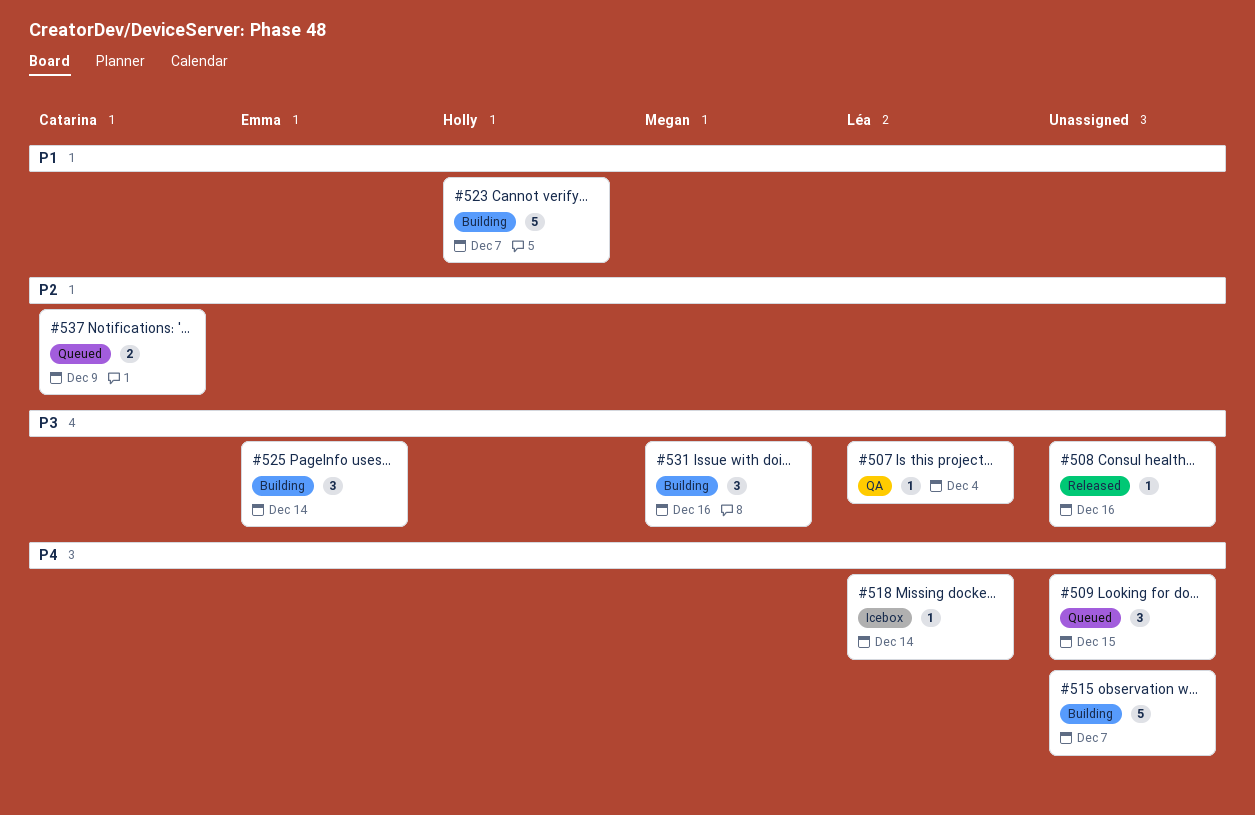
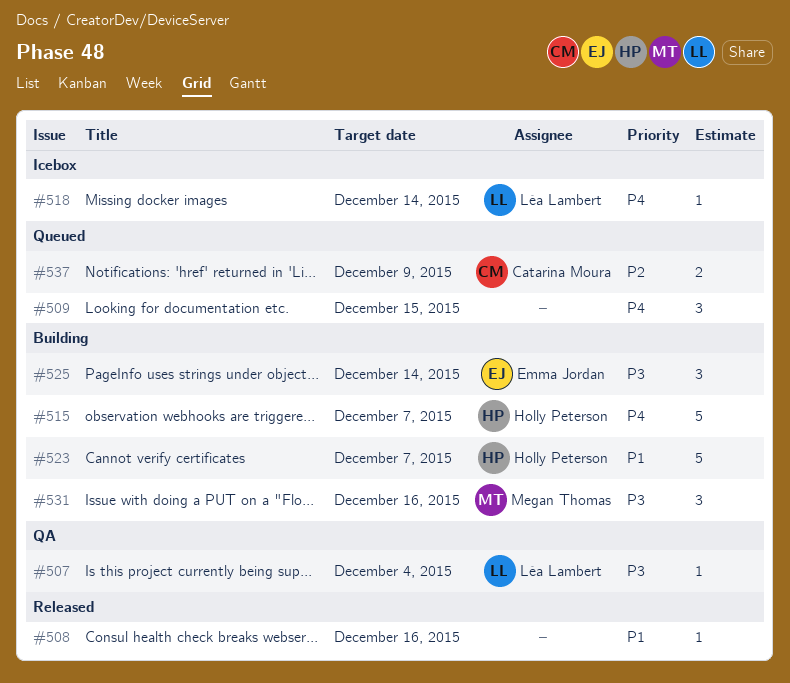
#508, priority: P3 -> P1
#515, owner: none -> Holly Peterson

